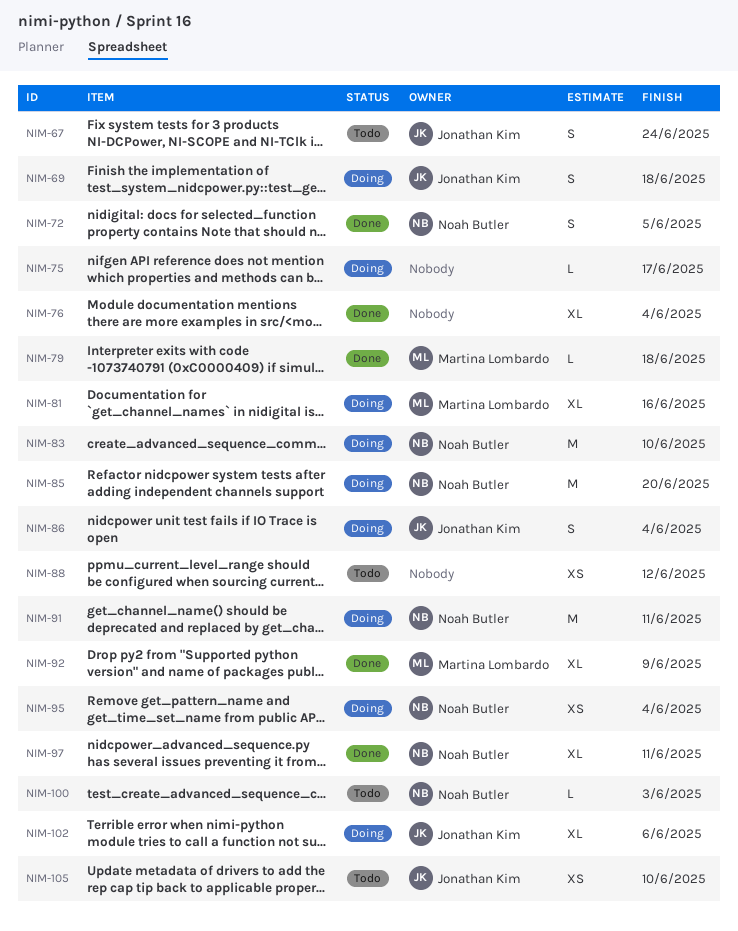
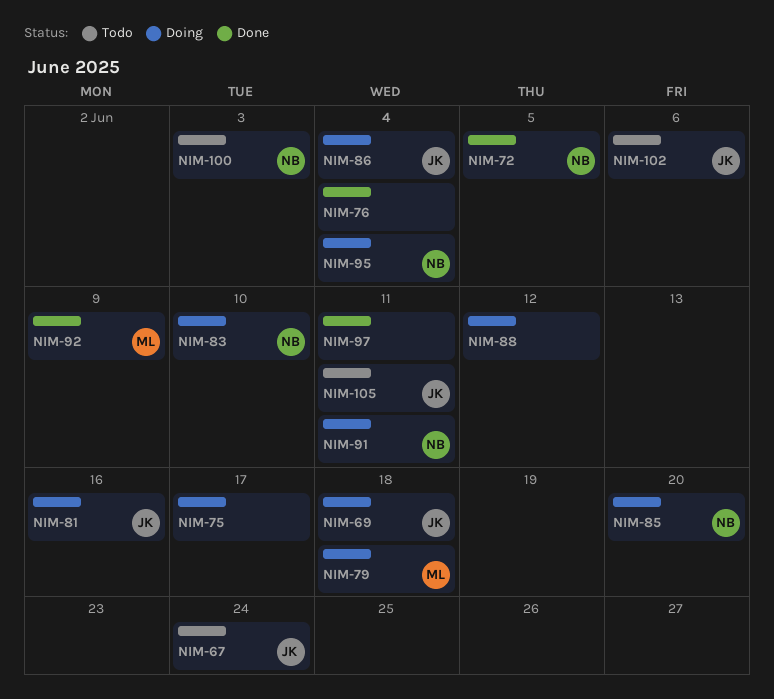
NIM-79, status: Done -> Doing
NIM-81, owner: Martina Lombardo -> Jonathan Kim
NIM-88, status: Todo -> Doing
NIM-97, owner: Noah Butler -> none
NIM-102, status: Doing -> Todo
NIM-105, due: Jun 10 -> Jun 11

